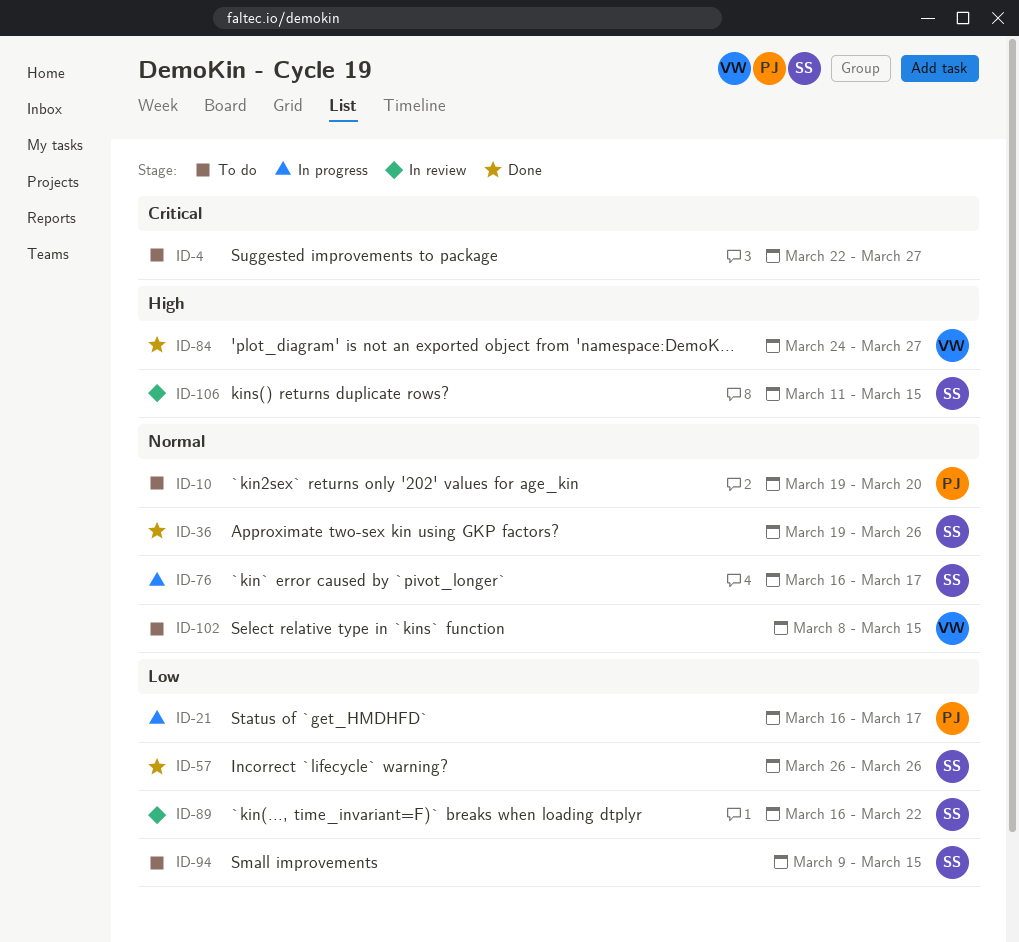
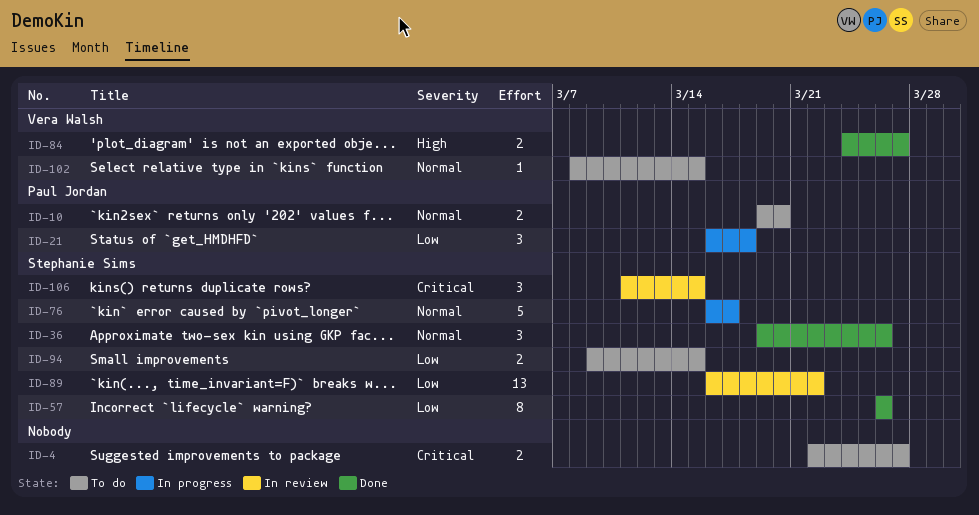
ID-21, due: Mar 17 -> Mar 18
ID-106, priority: High -> Critical

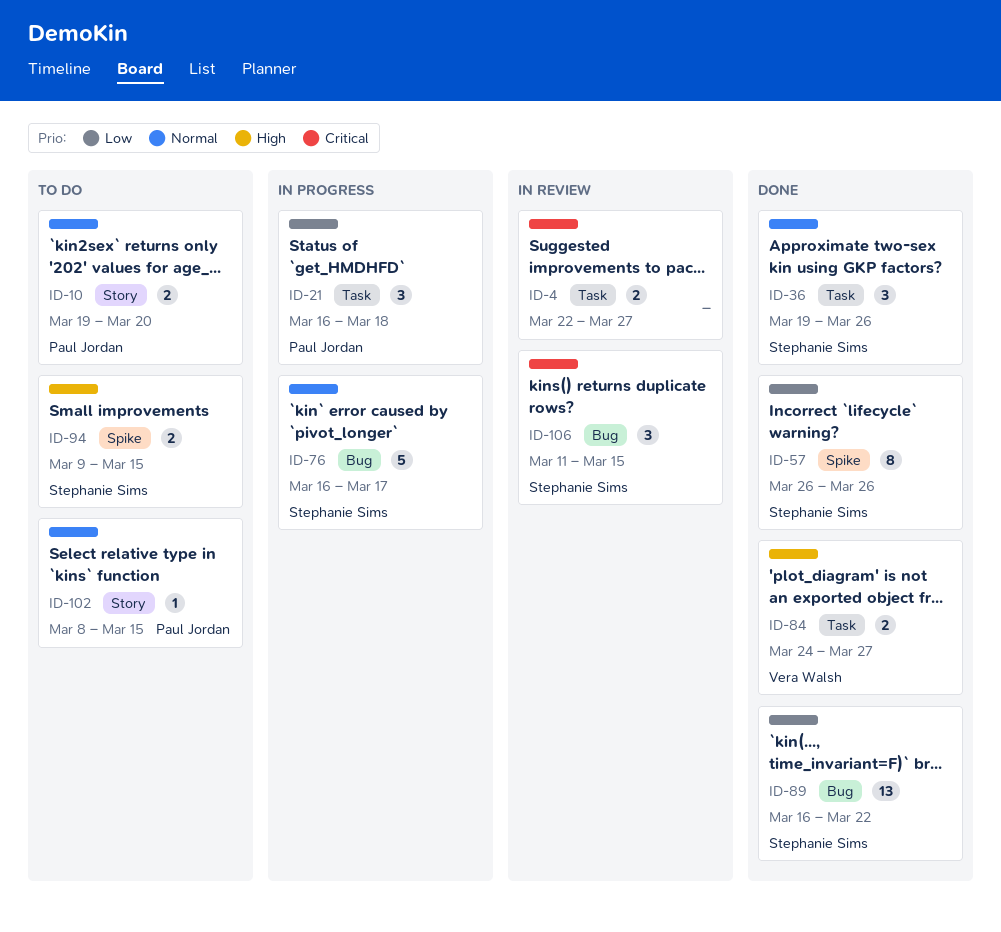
ID-4, status: To do -> In review
ID-89, status: In review -> Done
ID-94, priority: Low -> High
ID-102, owner: Vera Walsh -> Paul Jordan

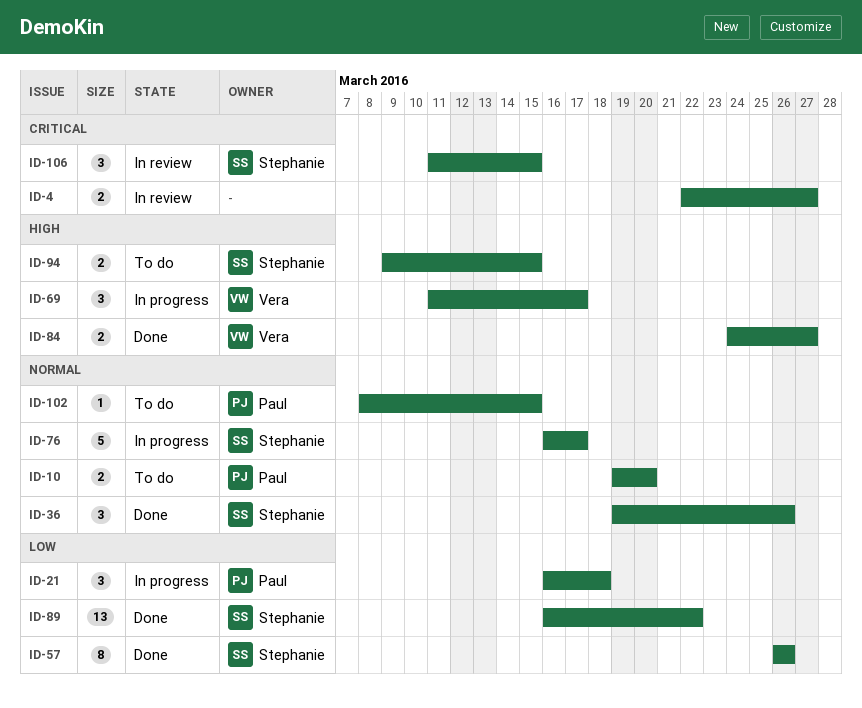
ID-69: none -> present

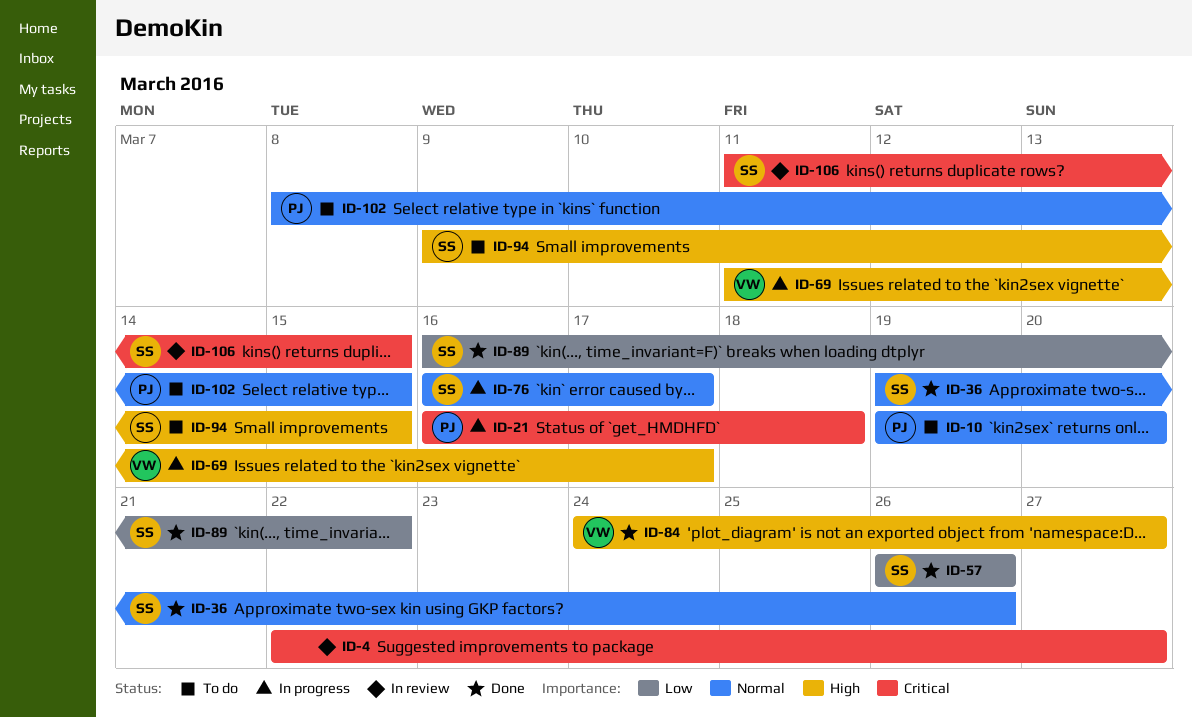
ID-21, priority: Low -> Critical

